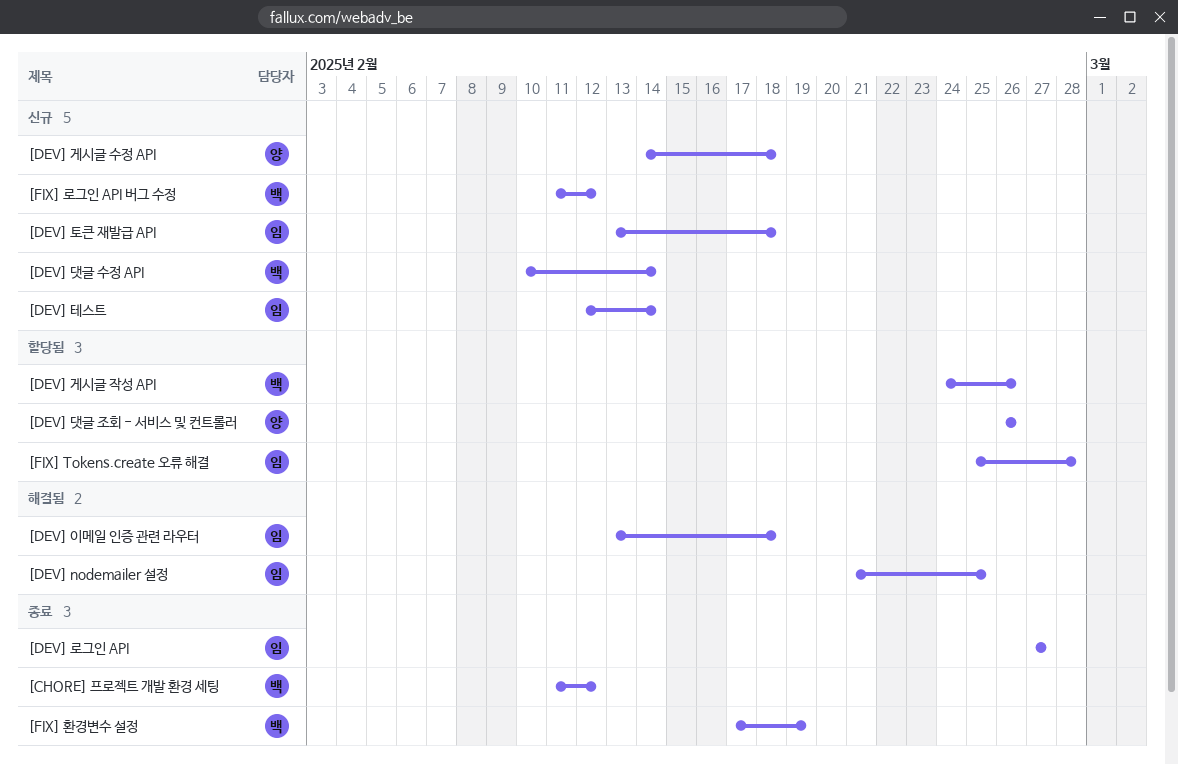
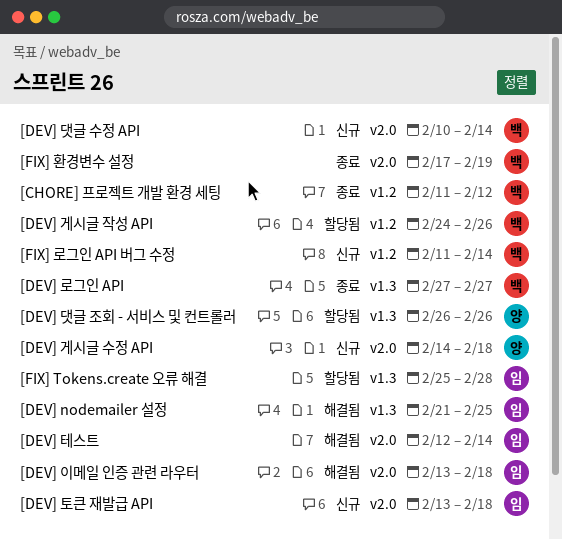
[DEV] 로그인 API, owner: 임 -> 백
[DEV] 테스트, status: 신규 -> 해결됨
[FIX] 로그인 API 버그 수정, due: Feb 12 -> Feb 14

